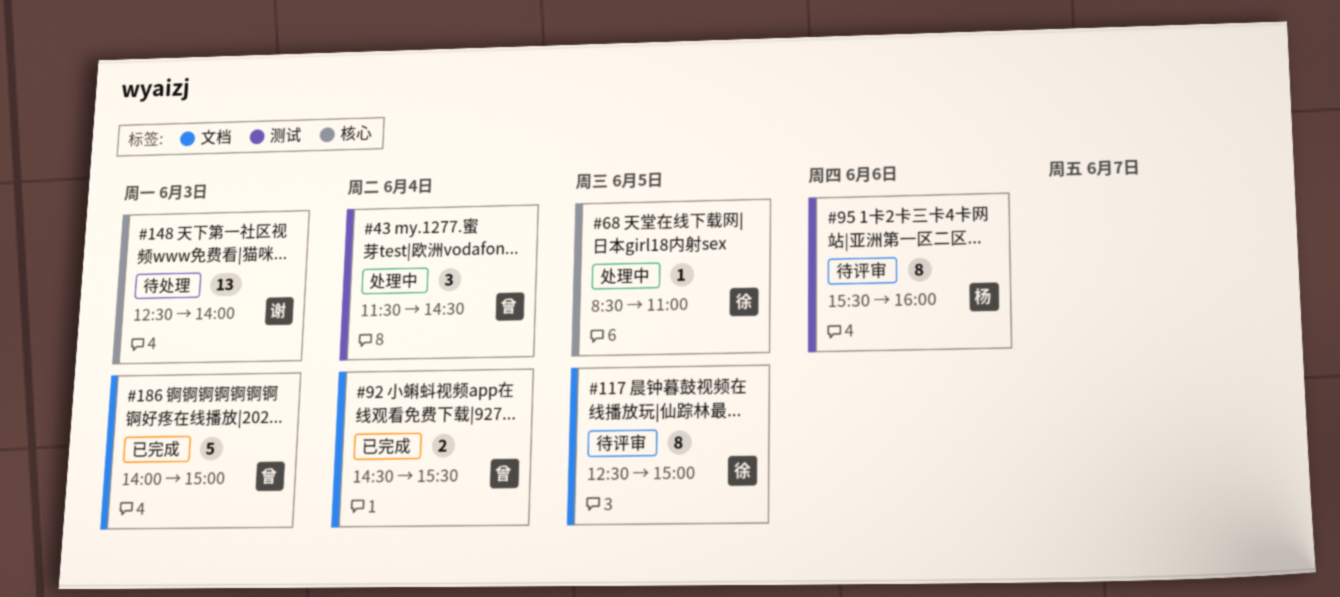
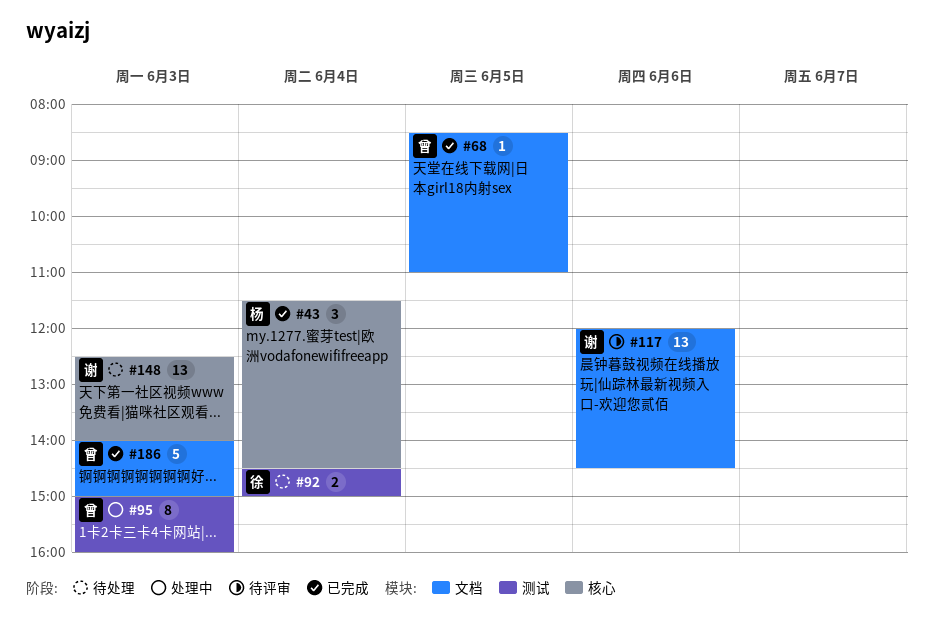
#43, status: 处理中 -> 已完成
#43, owner: 曾 -> 杨
#43, label: 测试 -> 核心
#68, status: 处理中 -> 已完成
#68, owner: 徐 -> 曾
#68, label: 核心 -> 文档
#92, status: 已完成 -> 待处理
#92, owner: 曾 -> 徐
#92, label: 文档 -> 测试
#92, ends: 15:30 -> 15:00
#95, status: 待评审 -> 处理中
#95, owner: 杨 -> 曾
#95, day: Jun 6 -> Jun 3
#95, begins: 15:30 -> 15:00
#117, owner: 徐 -> 谢
#117, estimate: 8 -> 13
#117, day: Jun 5 -> Jun 6
#117, begins: 12:30 -> 12:00
#117, ends: 15:00 -> 14:30

